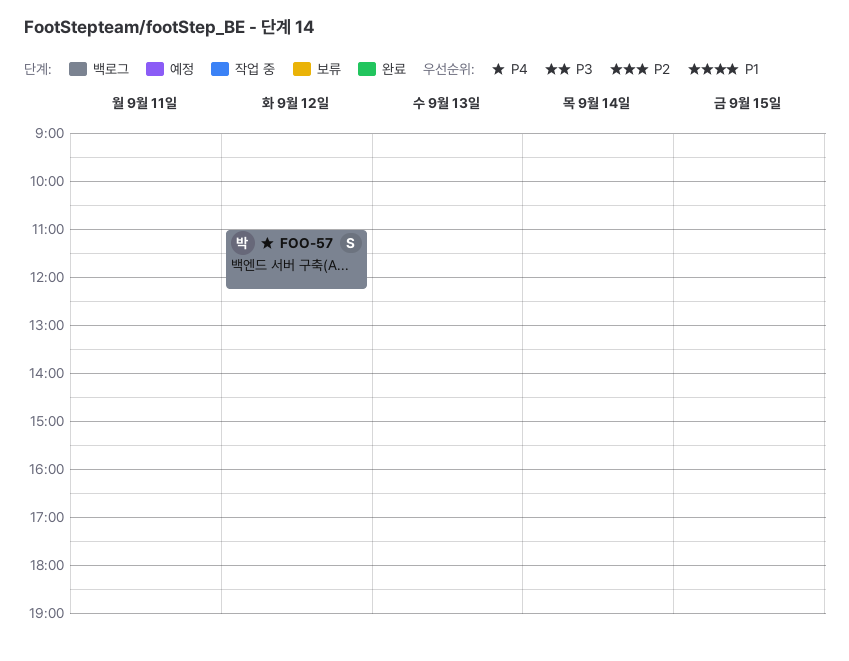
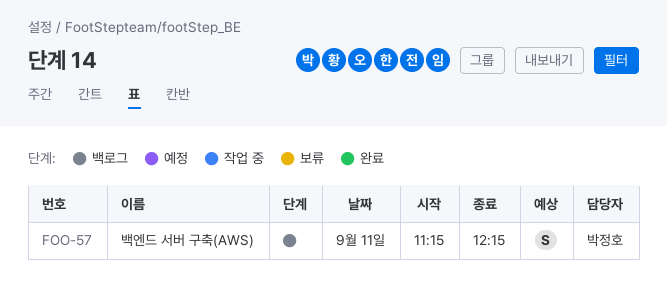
FOO-57, day: Sep 12 -> Sep 11
FOO-57, begins: 11:00 -> 11:15

